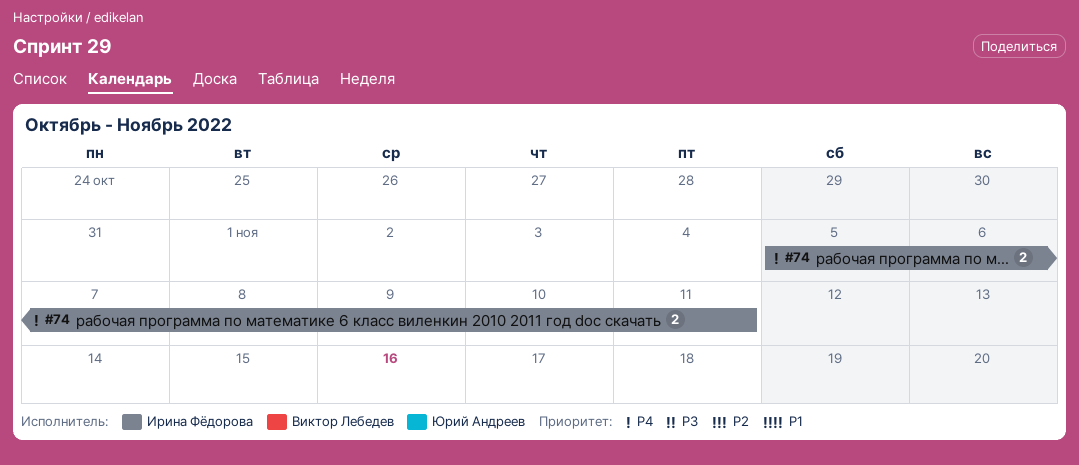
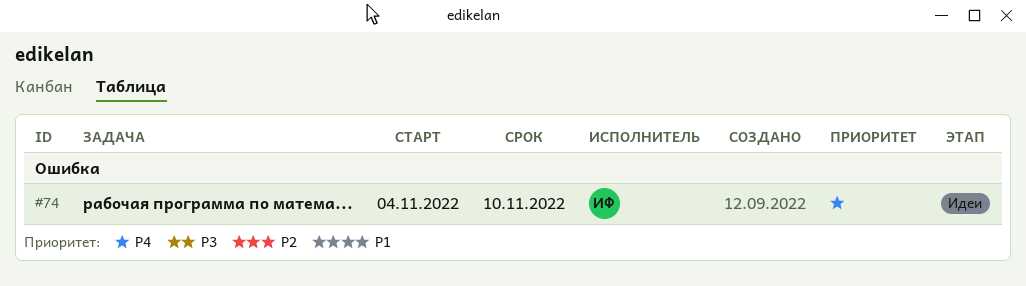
#74, start: Nov 5 -> Nov 4
#74, due: Nov 11 -> Nov 10

